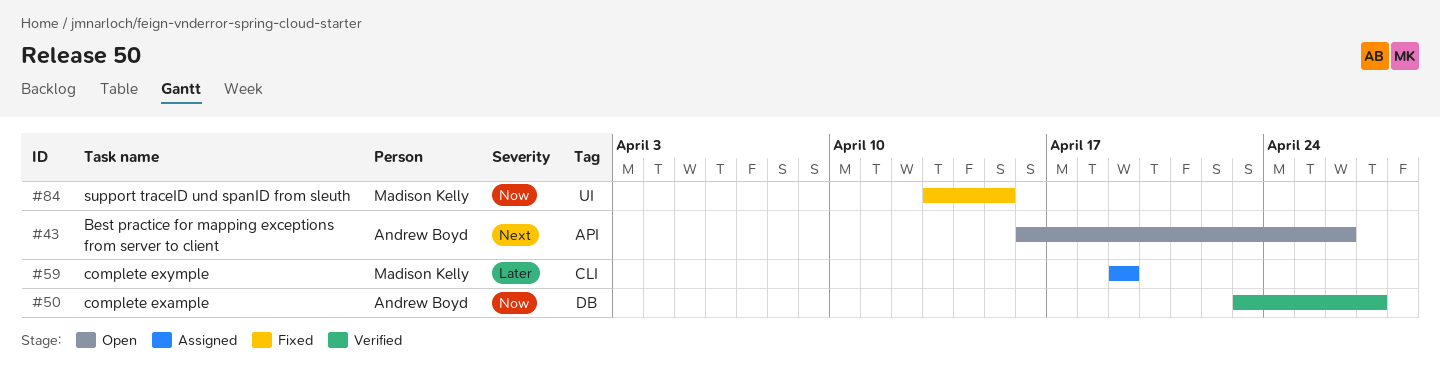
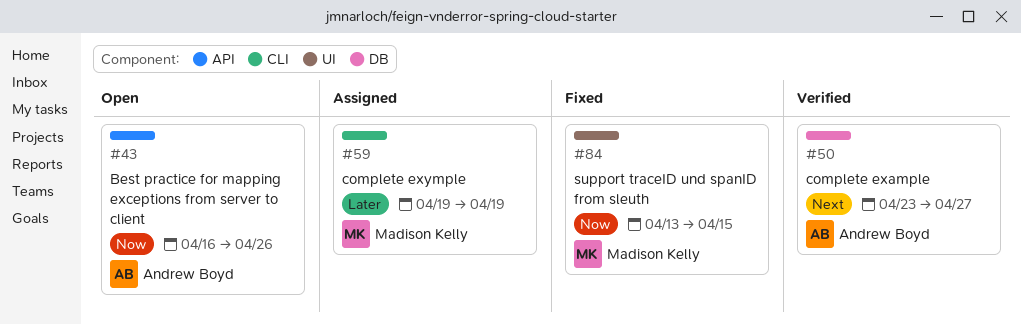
#43, priority: Next -> Now
#50, priority: Now -> Next

